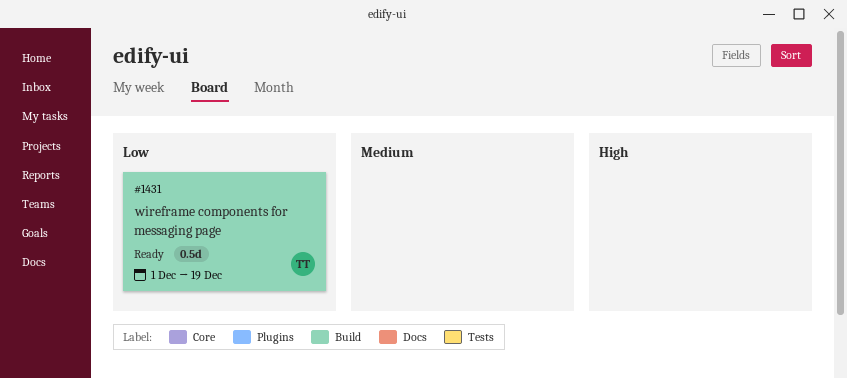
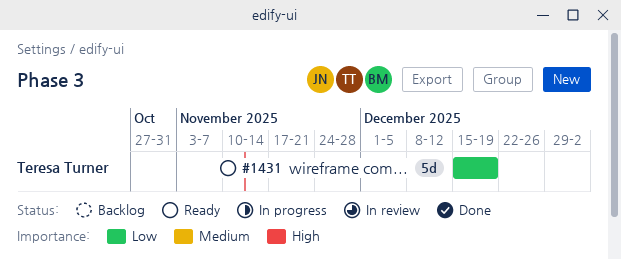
#1431, estimate: 0.5d -> 5d
#1431, start: Dec 1 -> Dec 15

